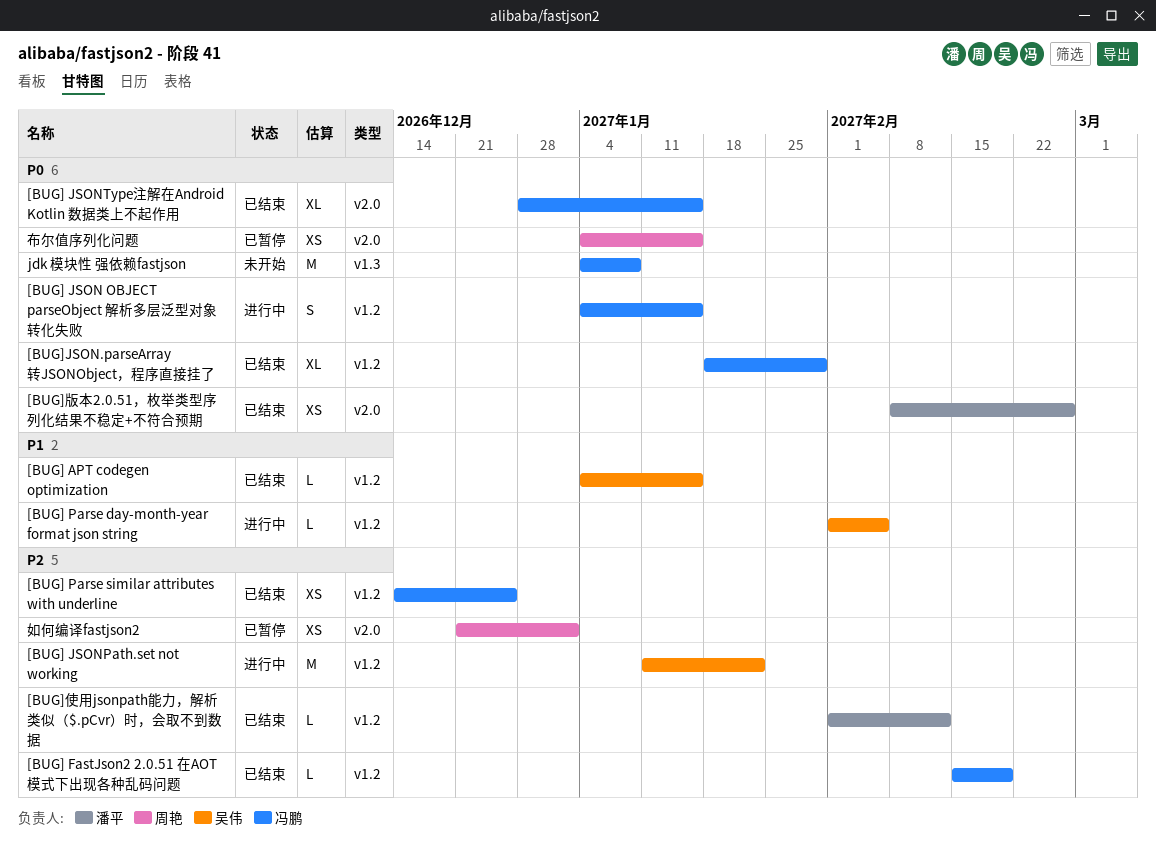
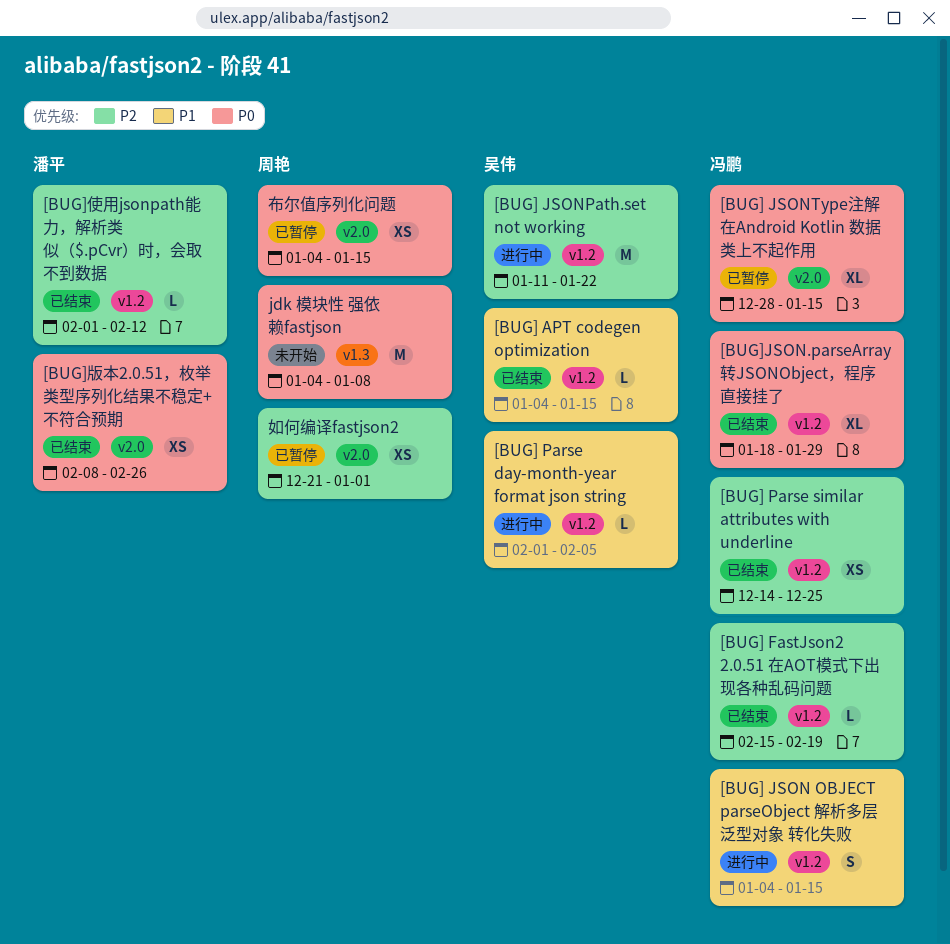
[BUG] JSON OBJECT parseObject 解析多层泛型对象 转化失败, priority: P0 -> P1
[BUG] JSONType注解在Android Kotlin 数据类上不起作用, status: 已结束 -> 已暂停
jdk 模块性 强依赖fastjson, owner: 冯鹏 -> 周艳

